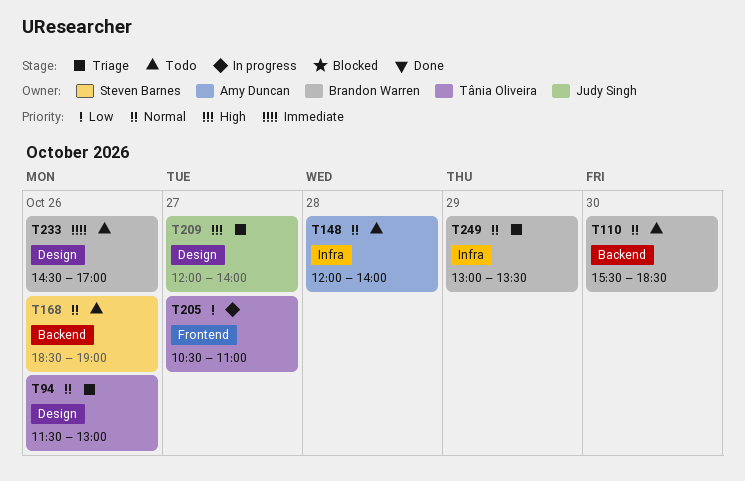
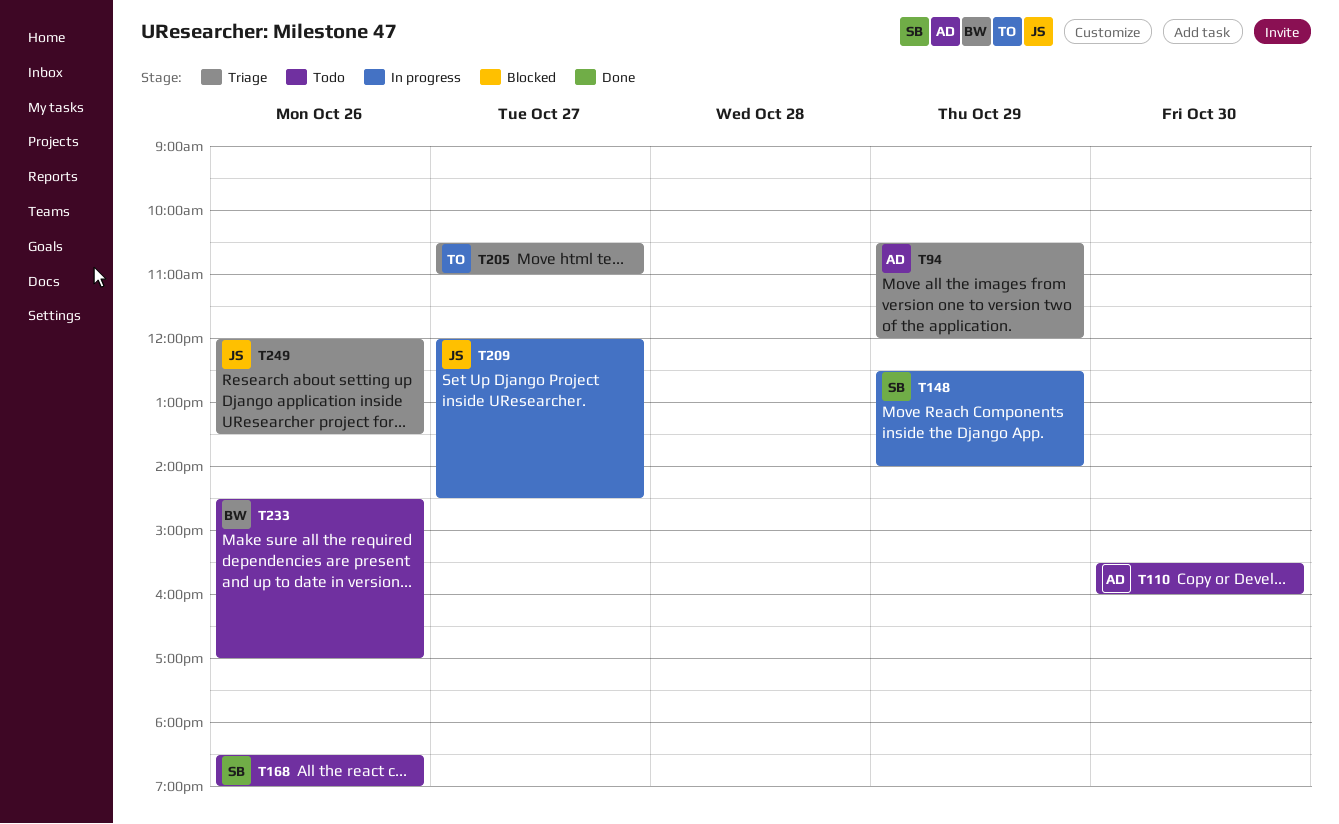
T94, owner: Tânia Oliveira -> Amy Duncan
T94, day: Oct 26 -> Oct 29
T94, begins: 11:30 -> 10:30
T94, ends: 13:00 -> 12:00
T110, owner: Brandon Warren -> Amy Duncan
T110, ends: 18:30 -> 16:00
T148, status: Todo -> In progress
T148, owner: Amy Duncan -> Steven Barnes
T148, day: Oct 28 -> Oct 29
T148, begins: 12:00 -> 12:30
T205, status: In progress -> Triage
T209, status: Triage -> In progress
T209, ends: 14:00 -> 14:30
T249, owner: Brandon Warren -> Judy Singh
T249, day: Oct 29 -> Oct 26
T249, begins: 13:00 -> 12:00

